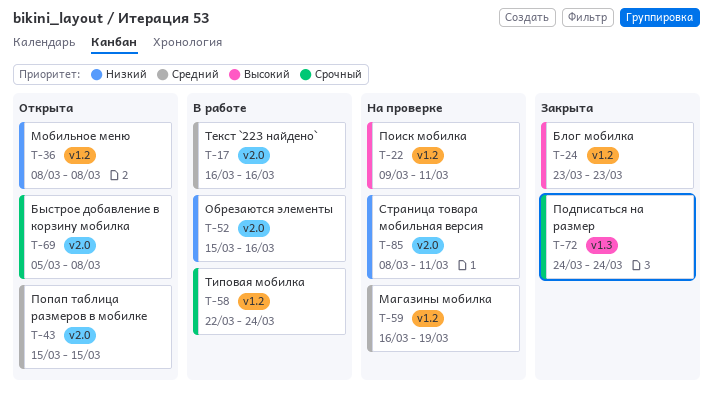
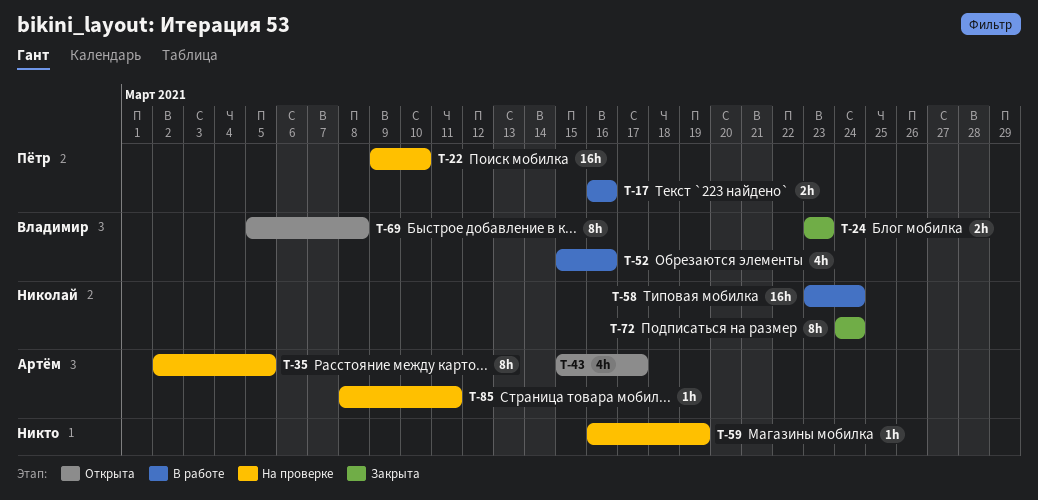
T-22, due: Mar 11 -> Mar 10
T-35: none -> present
T-36: present -> none
T-43, due: Mar 15 -> Mar 17
T-58, start: Mar 22 -> Mar 23

